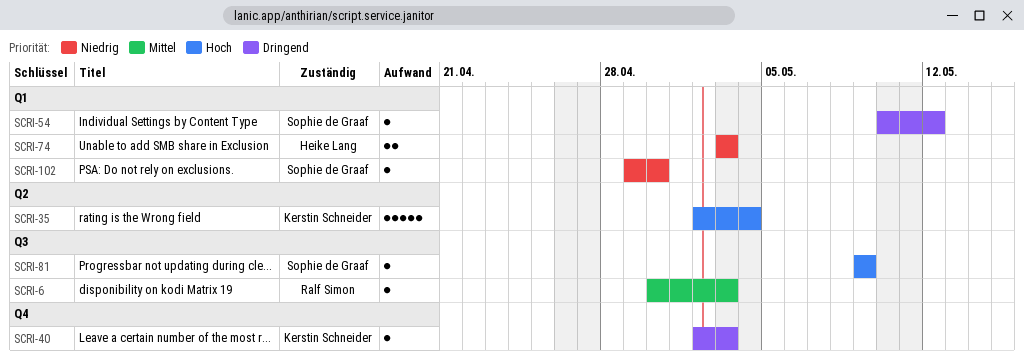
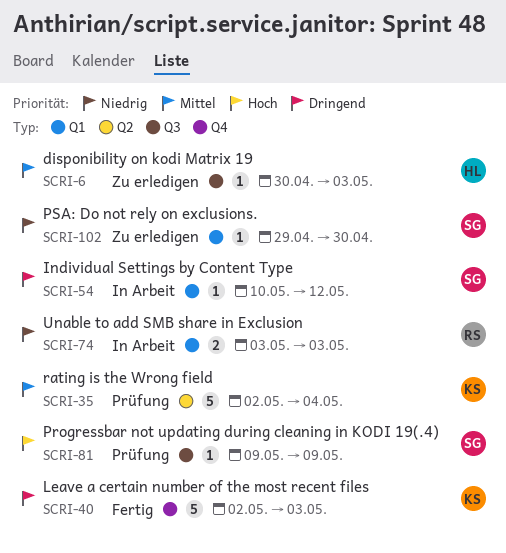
SCRI-6, owner: Ralf Simon -> Heike Lang
SCRI-35, priority: Hoch -> Mittel
SCRI-40, estimate: 1 -> 5
SCRI-74, owner: Heike Lang -> Ralf Simon

